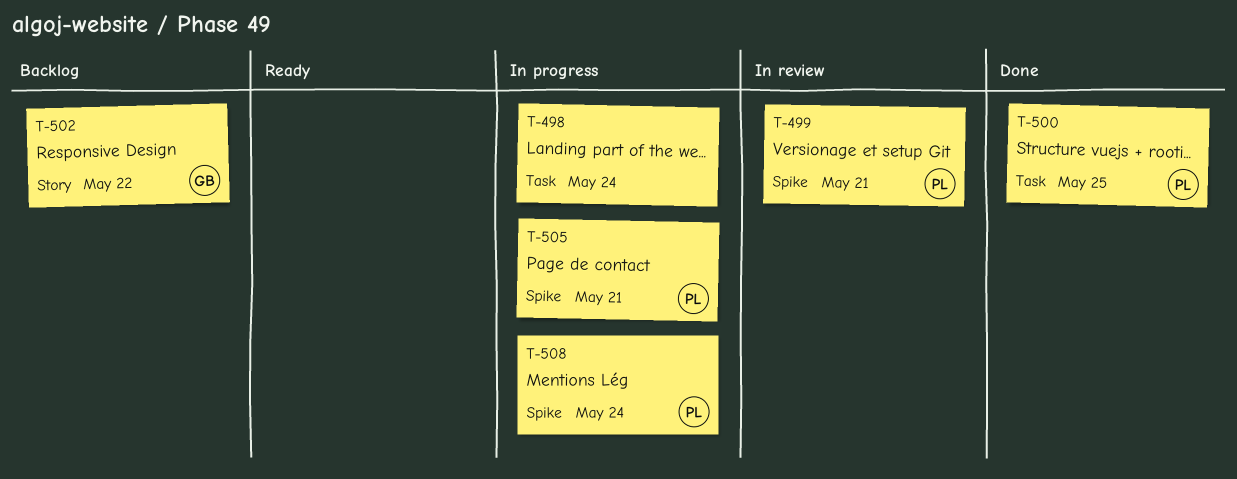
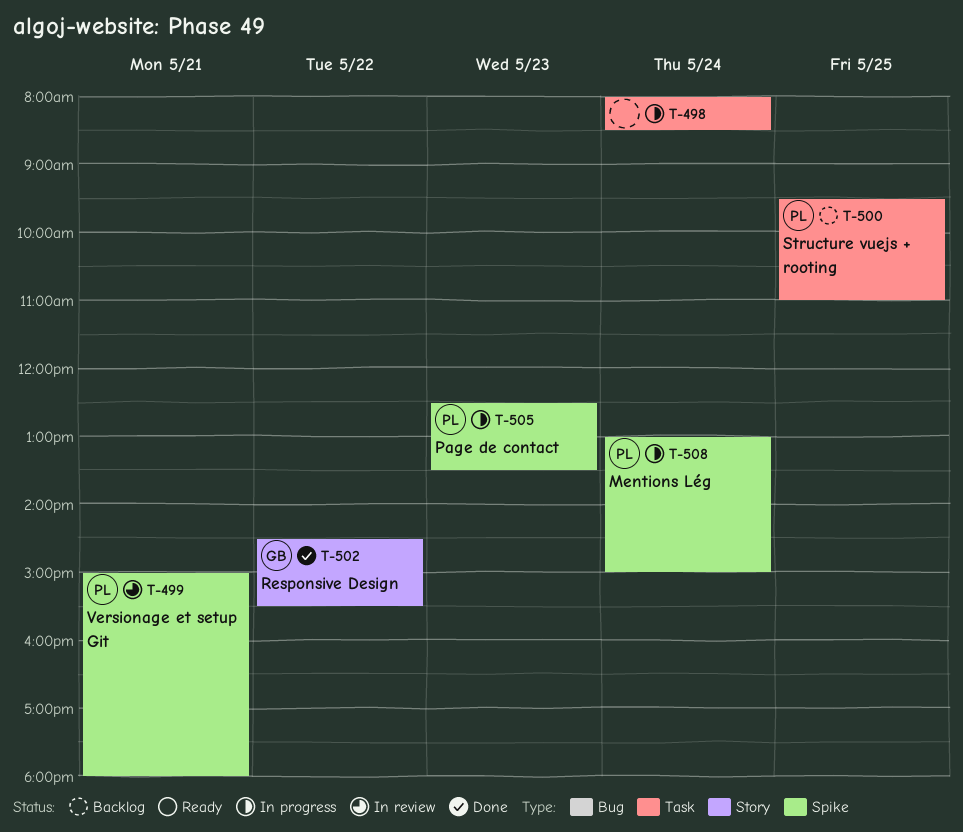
T-500, status: Done -> Backlog
T-502, status: Backlog -> Done
T-505, day: May 21 -> May 23

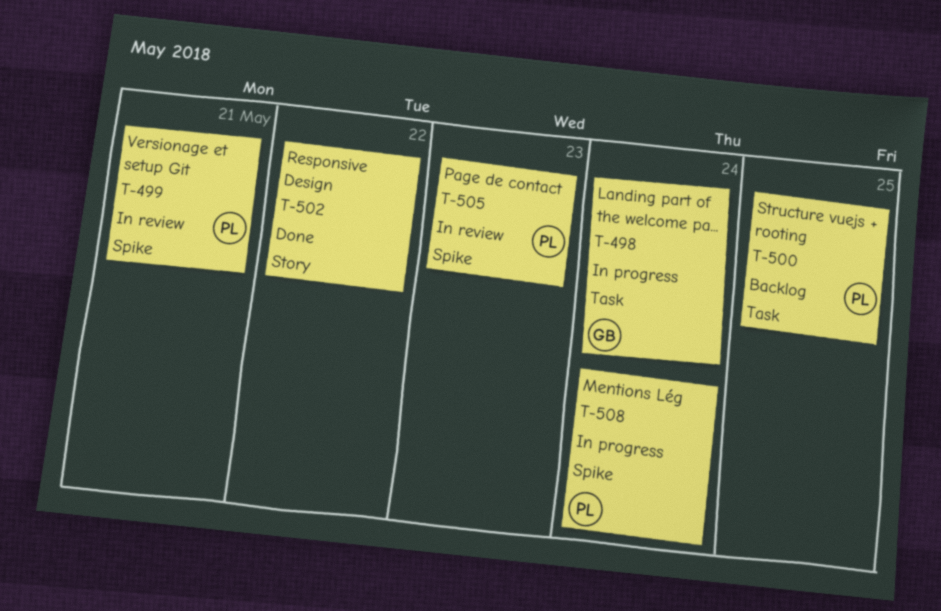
T-498, owner: none -> GB
T-502, owner: GB -> none
T-505, status: In progress -> In review

